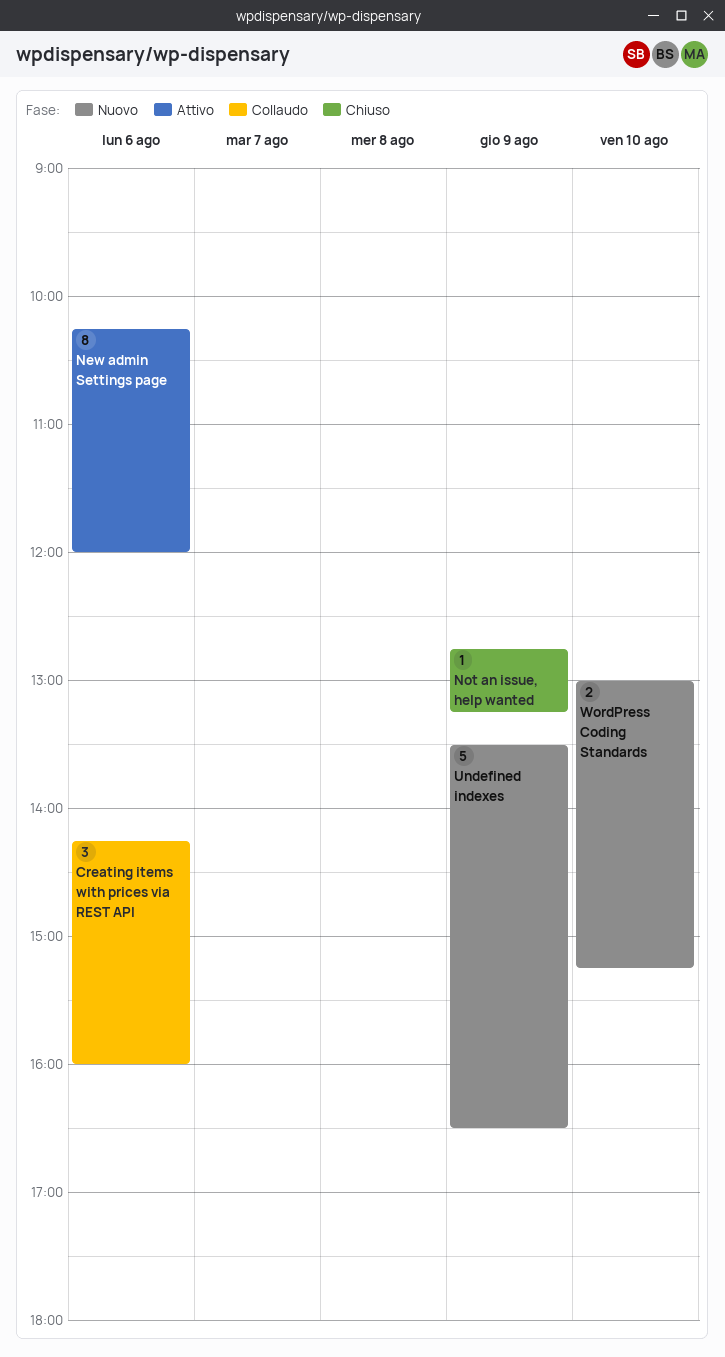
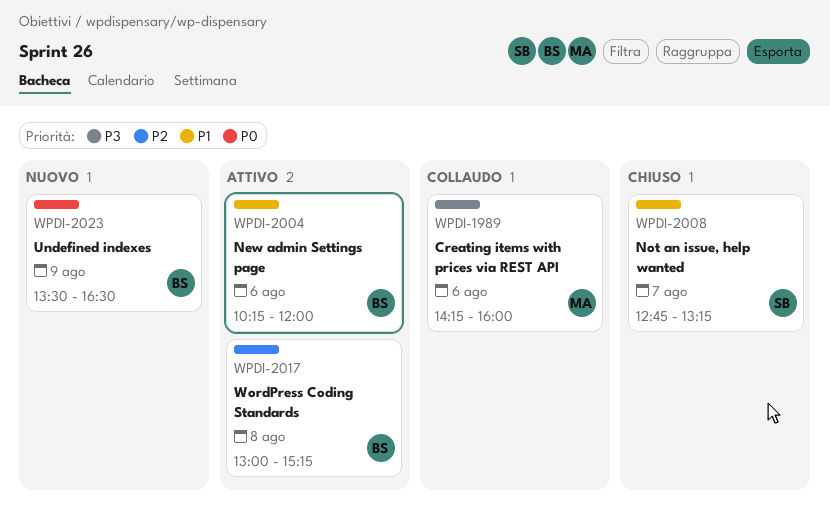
Not an issue, help wanted, day: Aug 9 -> Aug 7
WordPress Coding Standards, status: Nuovo -> Attivo
WordPress Coding Standards, day: Aug 10 -> Aug 8

